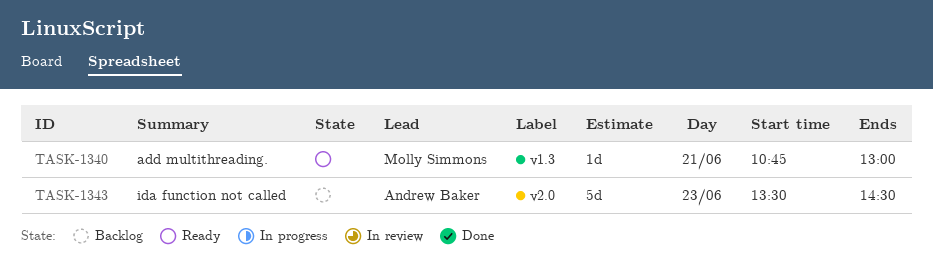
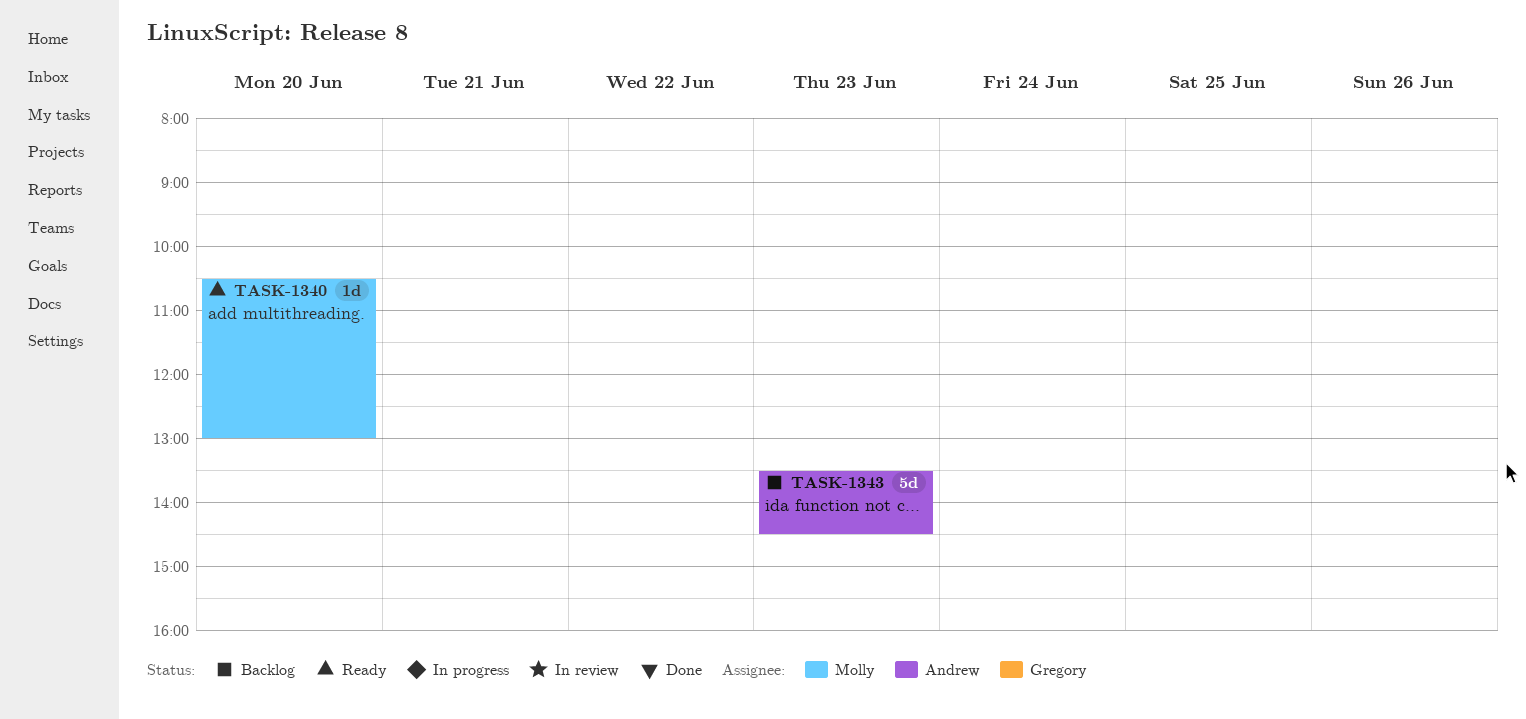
TASK-1340, day: Jun 21 -> Jun 20
TASK-1340, begins: 10:45 -> 10:30

